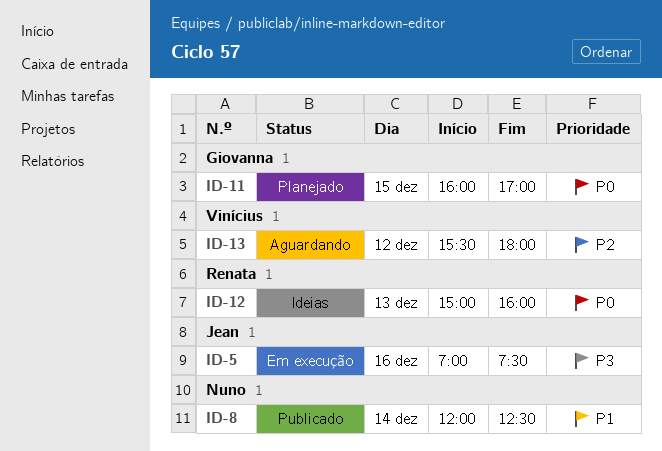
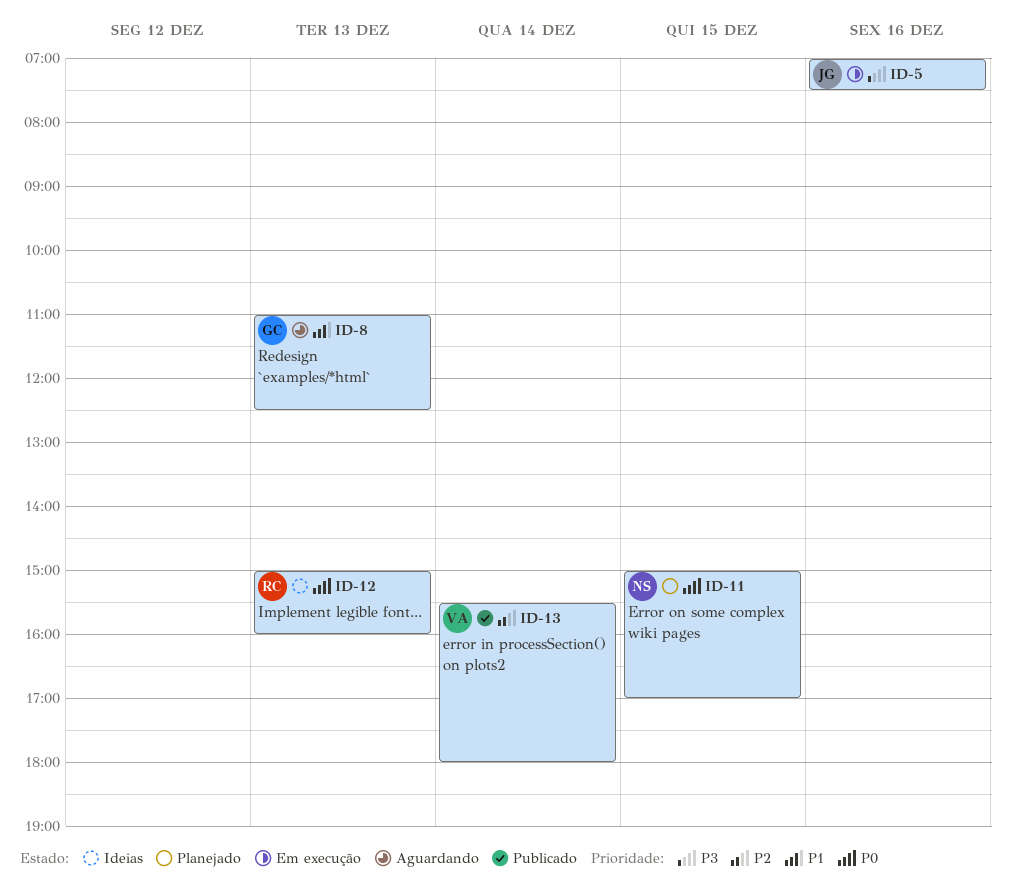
ID-8, status: Publicado -> Aguardando
ID-8, owner: Nuno -> Giovanna
ID-8, day: Dec 14 -> Dec 13
ID-8, begins: 12:00 -> 11:00
ID-11, owner: Giovanna -> Nuno
ID-11, begins: 16:00 -> 15:00
ID-13, status: Aguardando -> Publicado
ID-13, day: Dec 12 -> Dec 14

